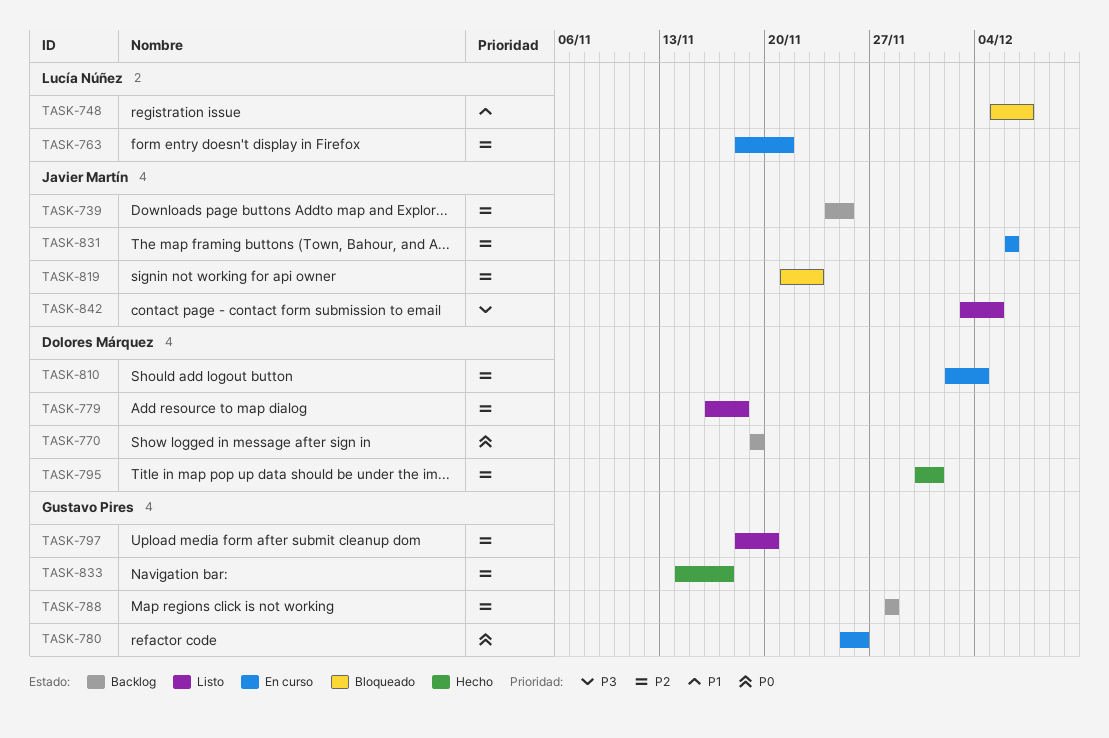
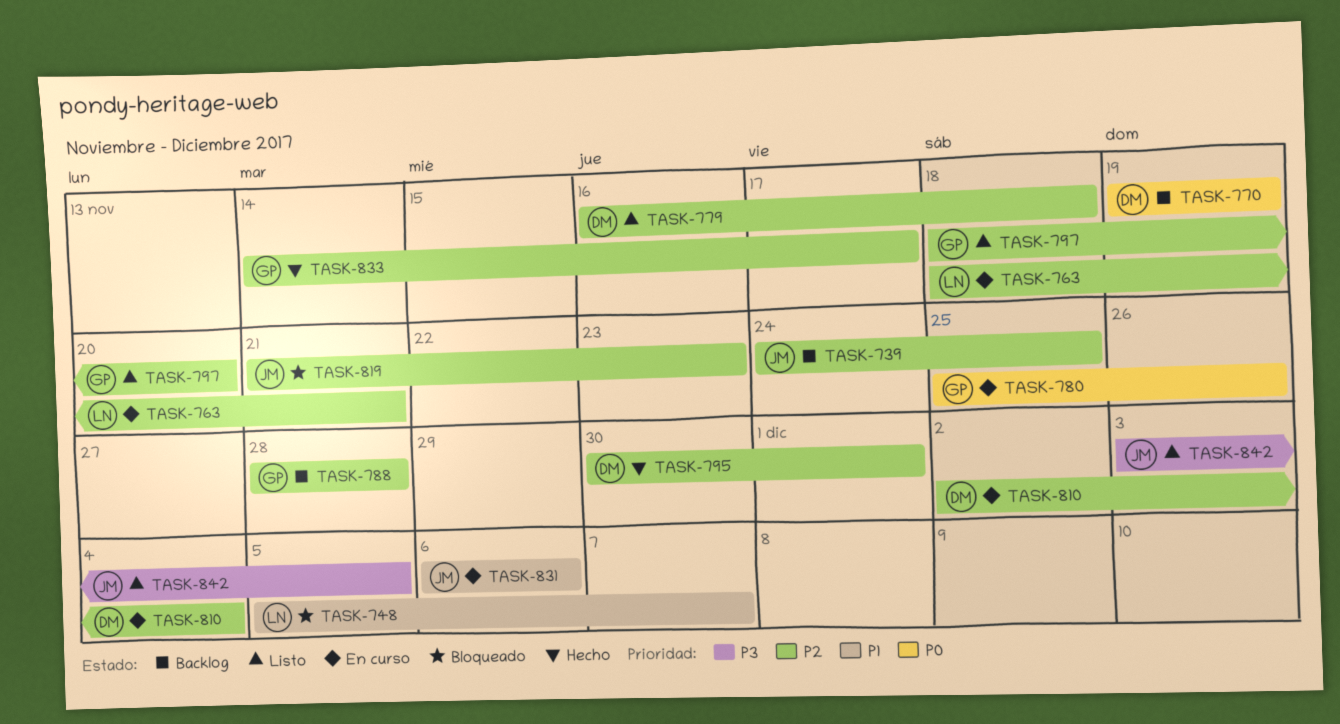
TASK-831, priority: P2 -> P1

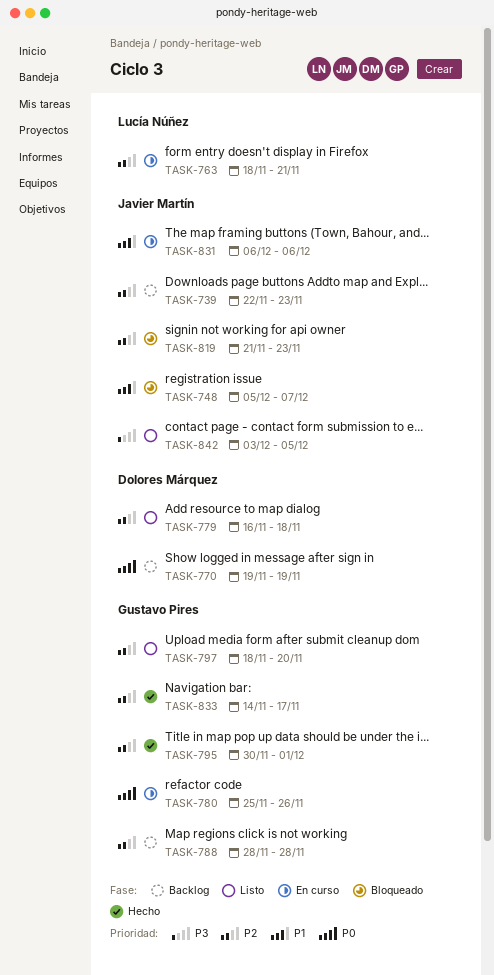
TASK-739, start: Nov 24 -> Nov 22
TASK-739, due: Nov 25 -> Nov 23
TASK-748, owner: Lucía Núñez -> Javier Martín
TASK-795, owner: Dolores Márquez -> Gustavo Pires
TASK-810: present -> none

